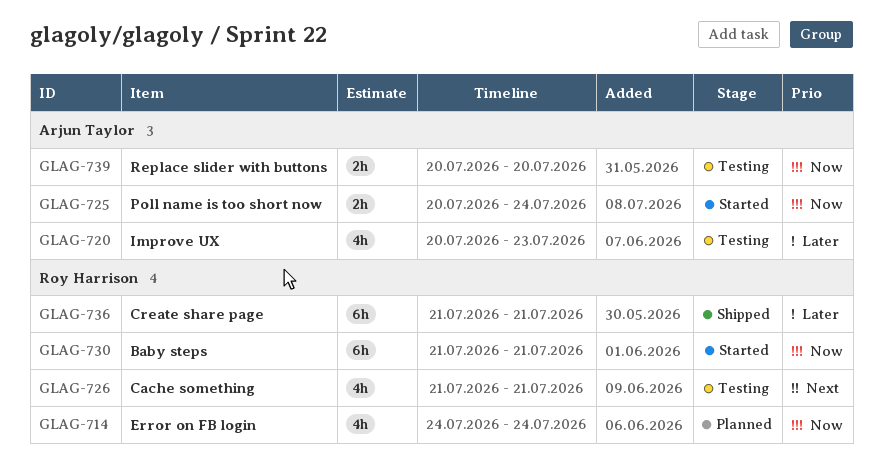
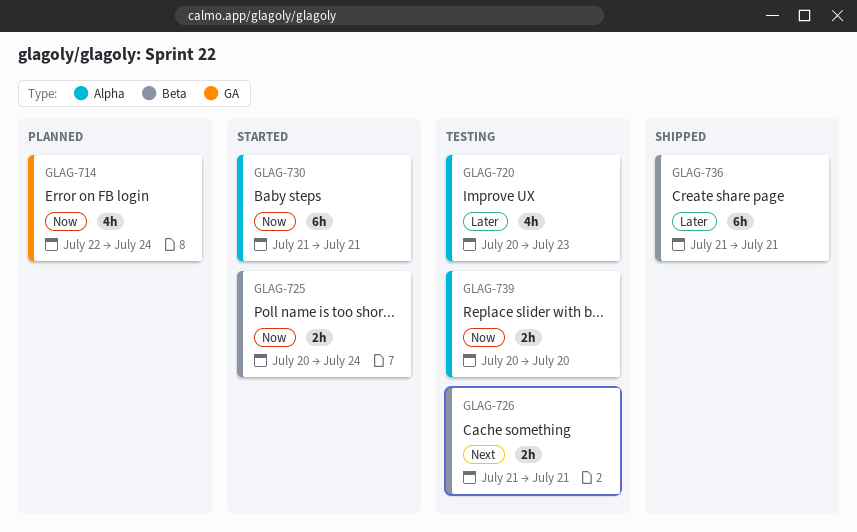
GLAG-714, start: Jul 24 -> Jul 22
GLAG-726, estimate: 4h -> 2h

